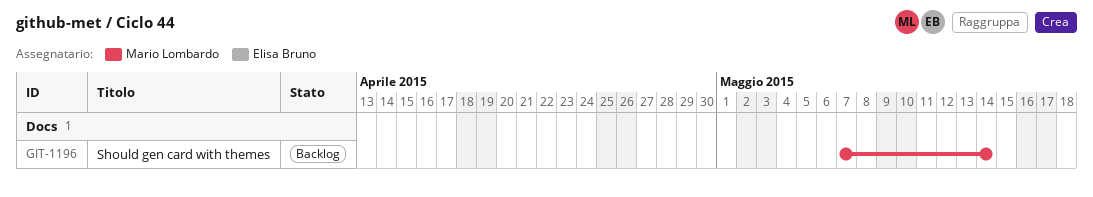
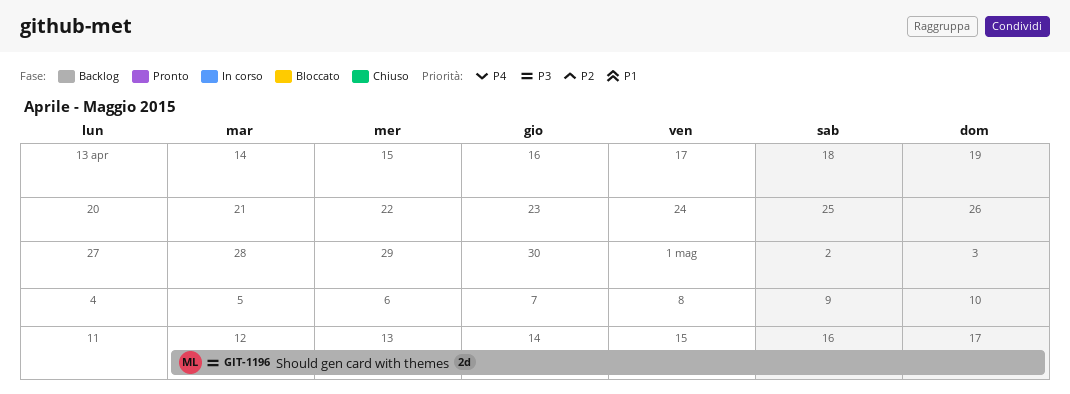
GIT-1196, start: May 7 -> May 12
GIT-1196, due: May 14 -> May 17

